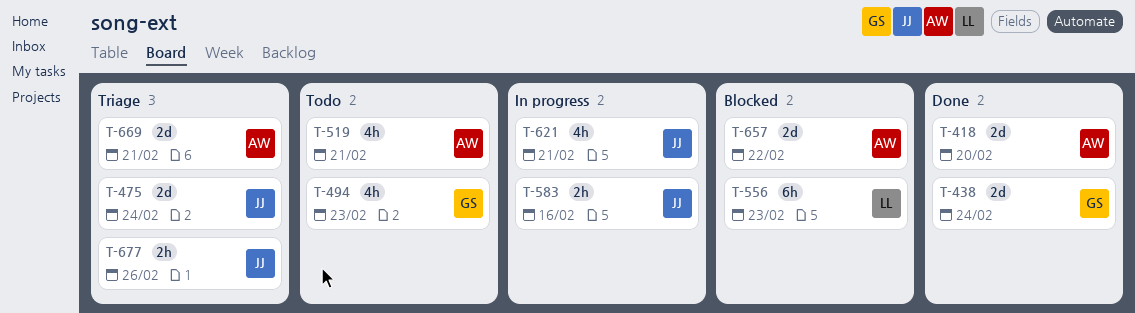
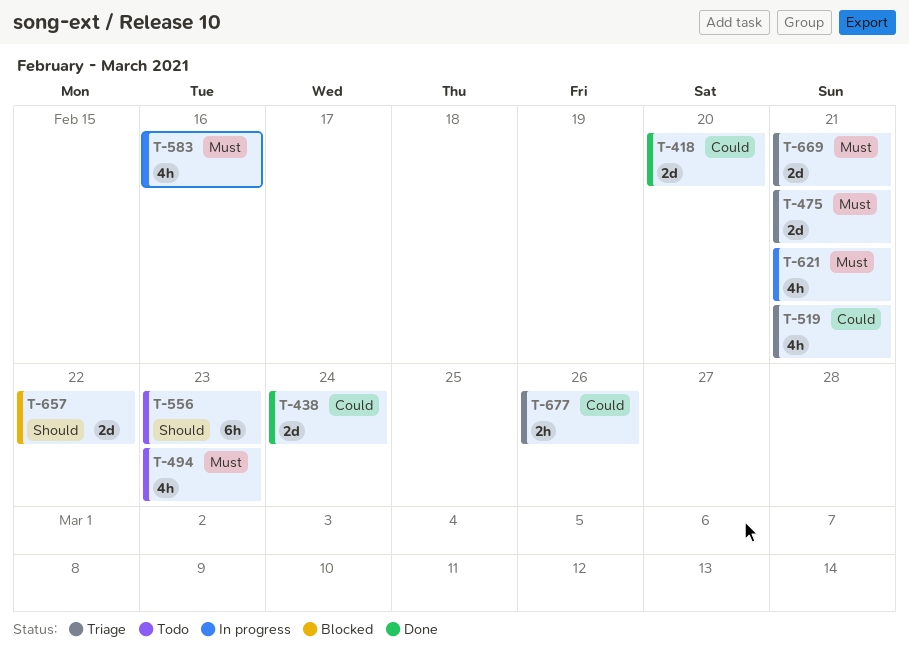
T-475, due: Feb 24 -> Feb 21
T-519, status: Todo -> Triage
T-556, status: Blocked -> Todo
T-583, estimate: 2h -> 4h

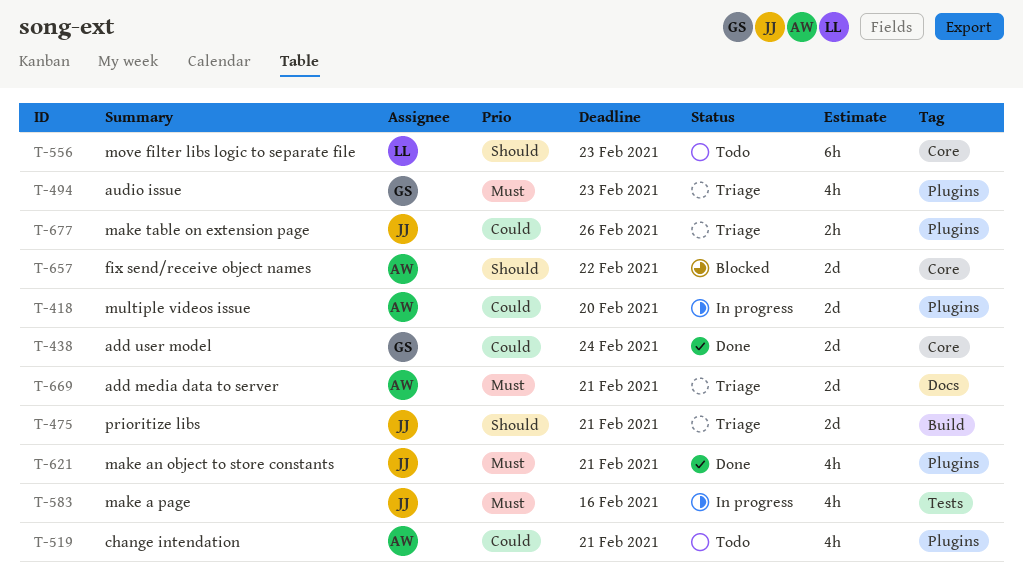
T-418, status: Done -> In progress
T-475, priority: Must -> Should
T-494, status: Todo -> Triage
T-519, status: Triage -> Todo
T-621, status: In progress -> Done

